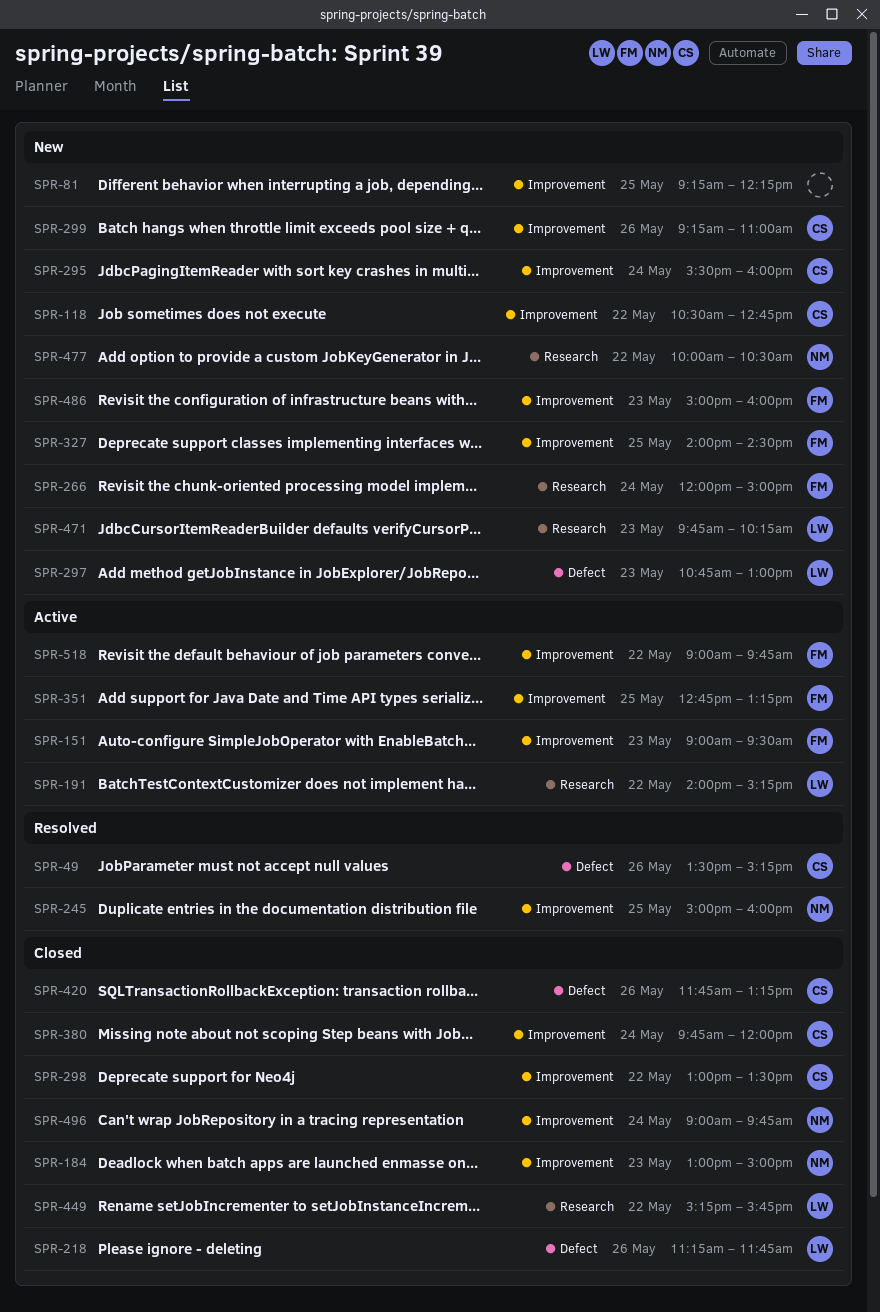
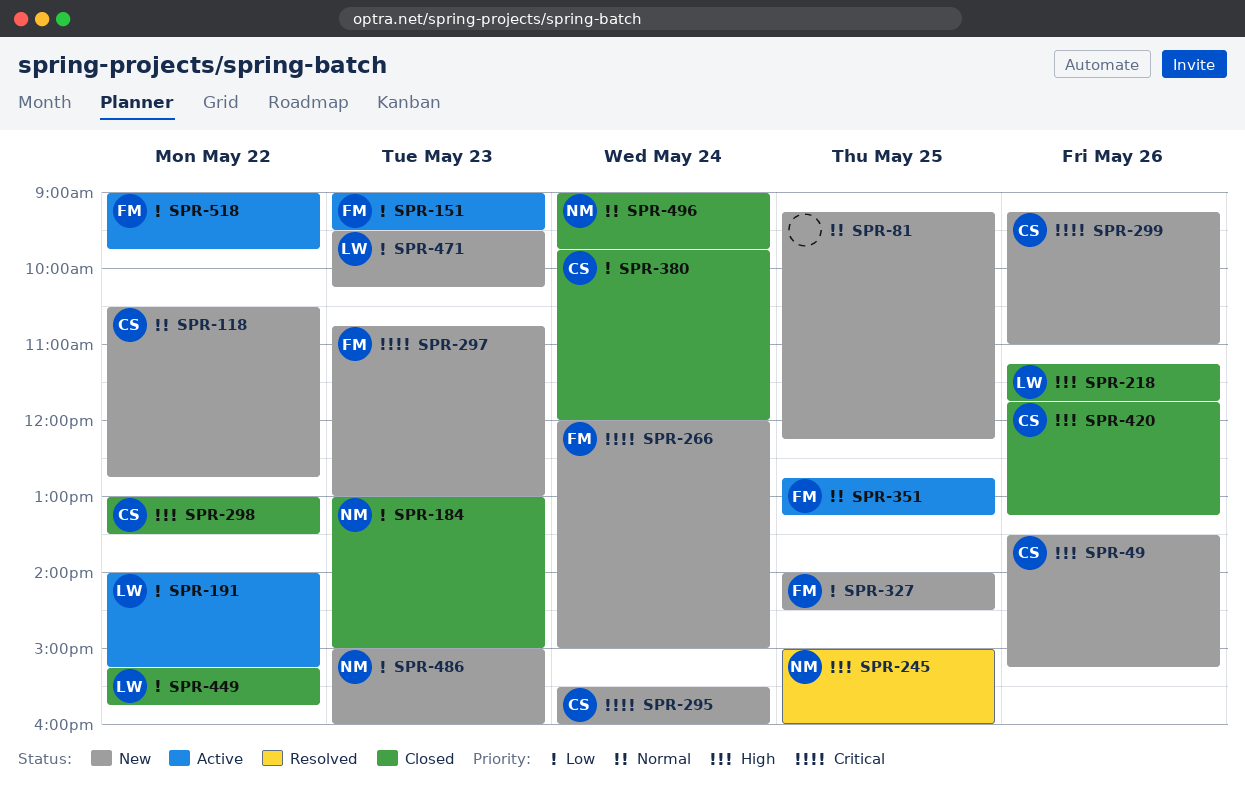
SPR-49, status: Resolved -> New
SPR-297, owner: LW -> FM
SPR-471, begins: 09:45 -> 09:30
SPR-477: present -> none
SPR-486, owner: FM -> NM

